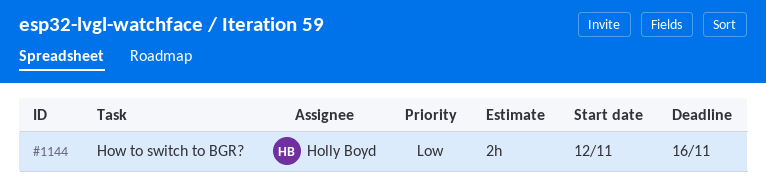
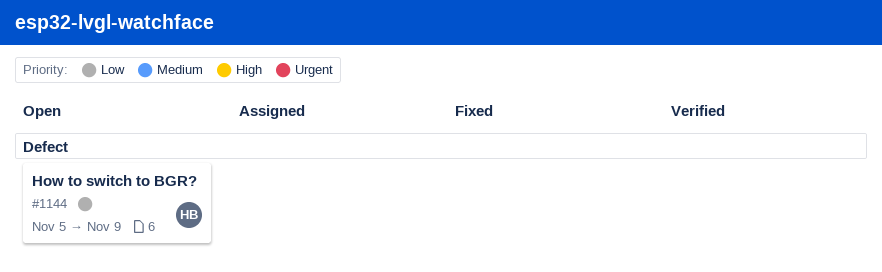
#1144, start: Nov 12 -> Nov 5
#1144, due: Nov 16 -> Nov 9

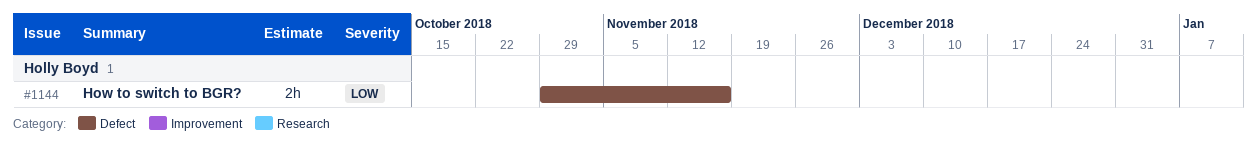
#1144, start: Nov 5 -> Oct 29
#1144, due: Nov 9 -> Nov 16

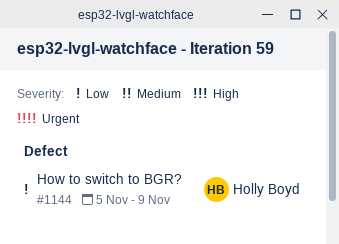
#1144, start: Oct 29 -> Nov 5
#1144, due: Nov 16 -> Nov 9

